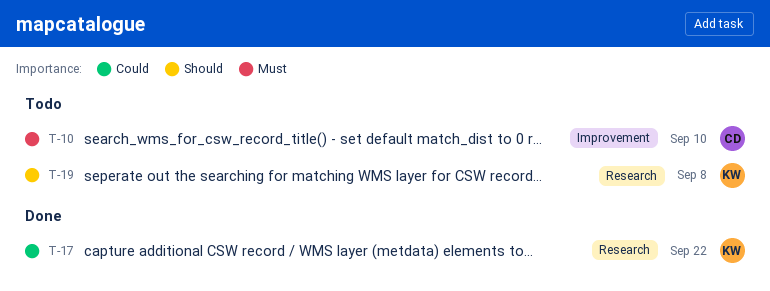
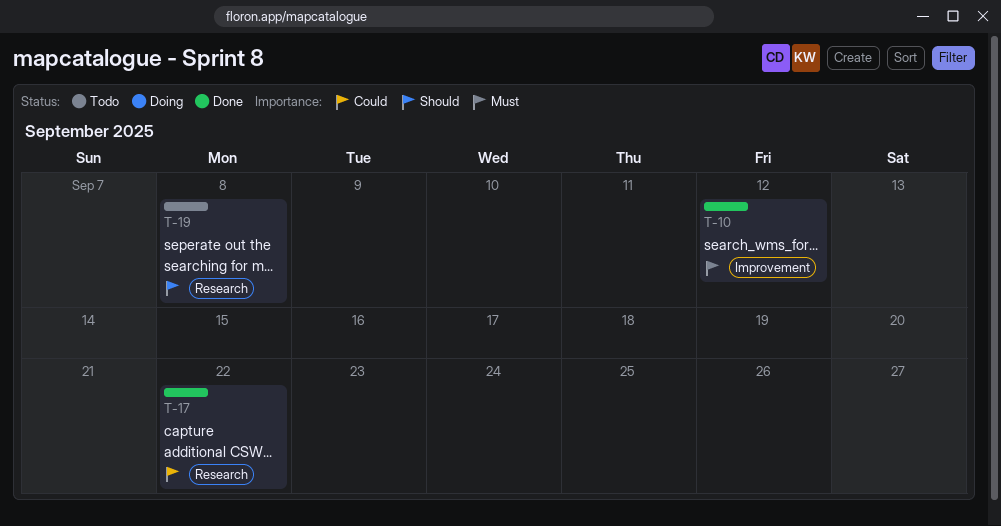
T-10, status: Todo -> Done
T-10, due: Sep 10 -> Sep 12

